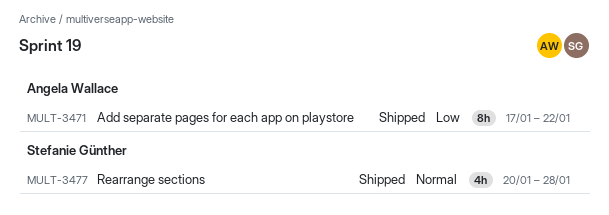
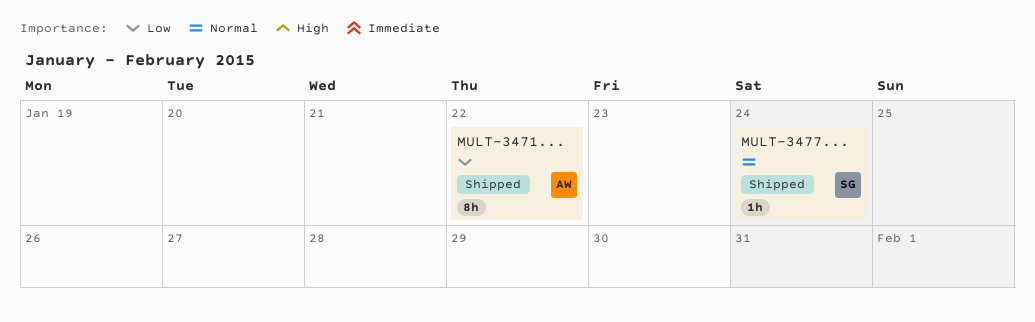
MULT-3477, estimate: 4h -> 1h
MULT-3477, due: Jan 28 -> Jan 24

